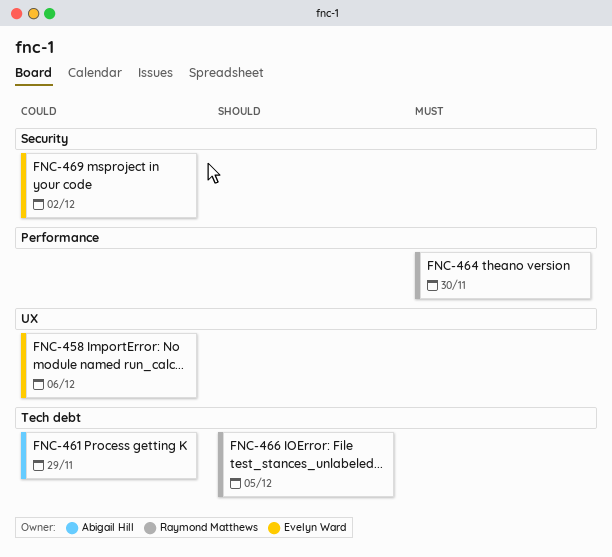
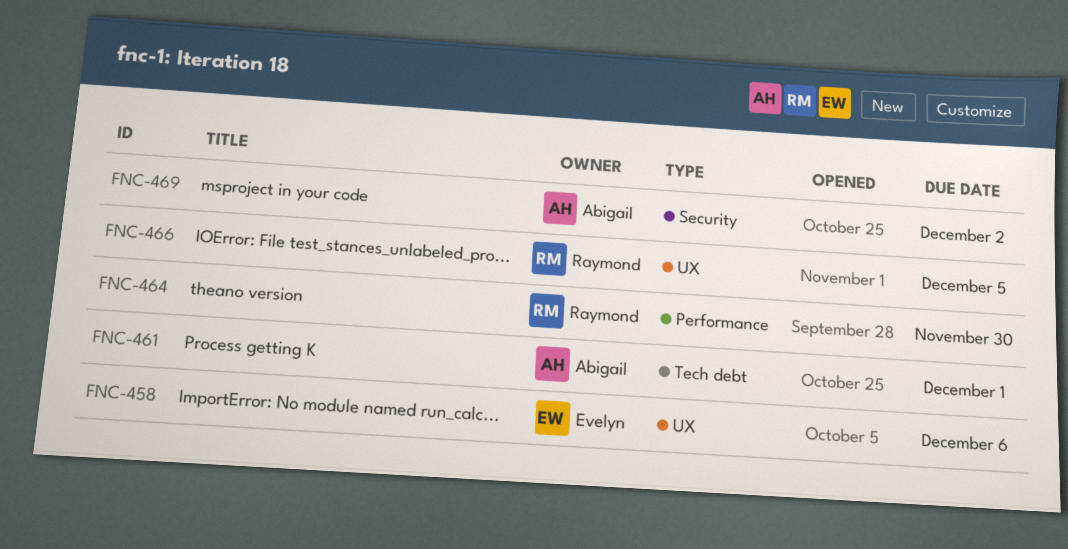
FNC-461, due: Nov 29 -> Dec 1
FNC-466, label: Tech debt -> UX
FNC-469, owner: Evelyn Ward -> Abigail Hill

